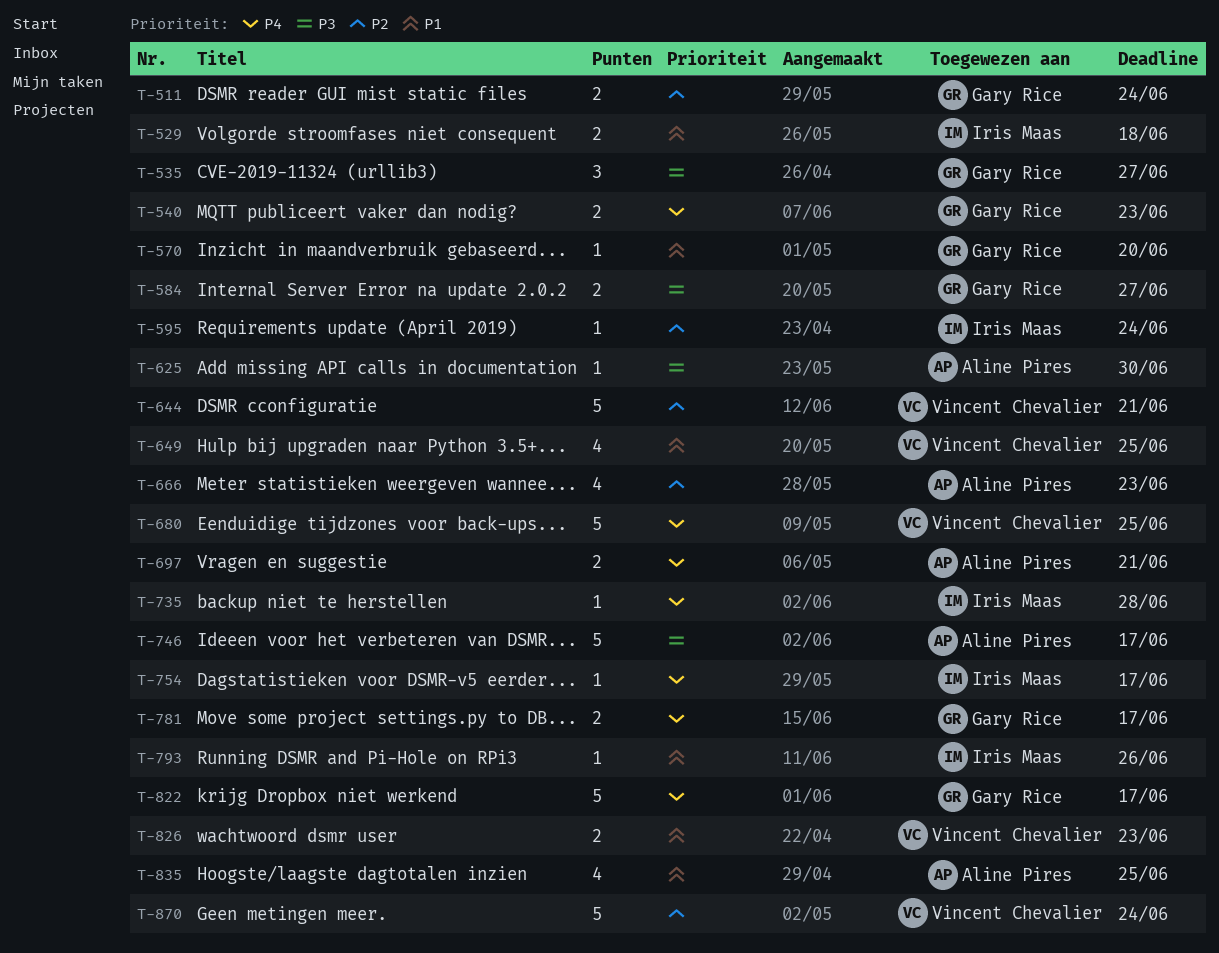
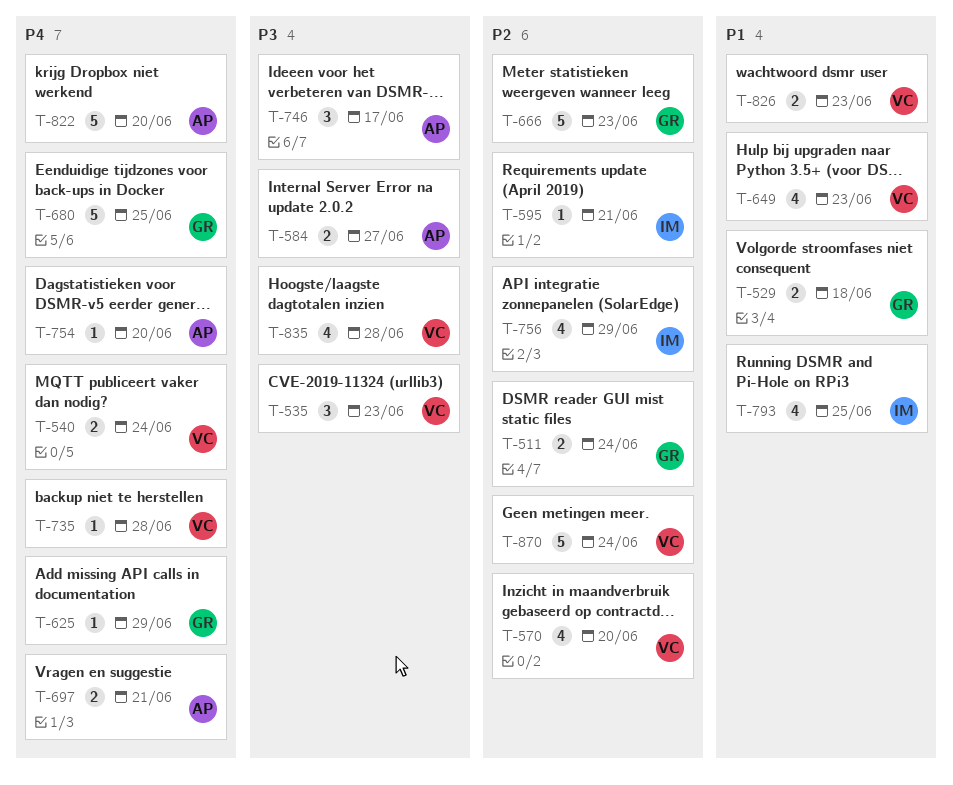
T-529, owner: Iris Maas -> Gary Rice
T-535, owner: Gary Rice -> Vincent Chevalier
T-535, due: Jun 27 -> Jun 23
T-540, owner: Gary Rice -> Vincent Chevalier
T-540, due: Jun 23 -> Jun 24
T-570, owner: Gary Rice -> Vincent Chevalier
T-570, priority: P1 -> P2
T-570, estimate: 1 -> 4
T-584, owner: Gary Rice -> Aline Pires
T-595, due: Jun 24 -> Jun 21
T-625, owner: Aline Pires -> Gary Rice
T-625, priority: P3 -> P4
T-625, due: Jun 30 -> Jun 29
T-644: present -> none
T-649, due: Jun 25 -> Jun 23
T-666, owner: Aline Pires -> Gary Rice
T-666, estimate: 4 -> 5
T-680, owner: Vincent Chevalier -> Gary Rice
T-735, owner: Iris Maas -> Vincent Chevalier
T-746, estimate: 5 -> 3
T-754, owner: Iris Maas -> Aline Pires
T-754, due: Jun 17 -> Jun 20
T-756: none -> present
T-781: present -> none
T-793, estimate: 1 -> 4
T-793, due: Jun 26 -> Jun 25
T-822, owner: Gary Rice -> Aline Pires
T-822, due: Jun 17 -> Jun 20
T-835, owner: Aline Pires -> Vincent Chevalier
T-835, priority: P1 -> P3
T-835, due: Jun 25 -> Jun 28

